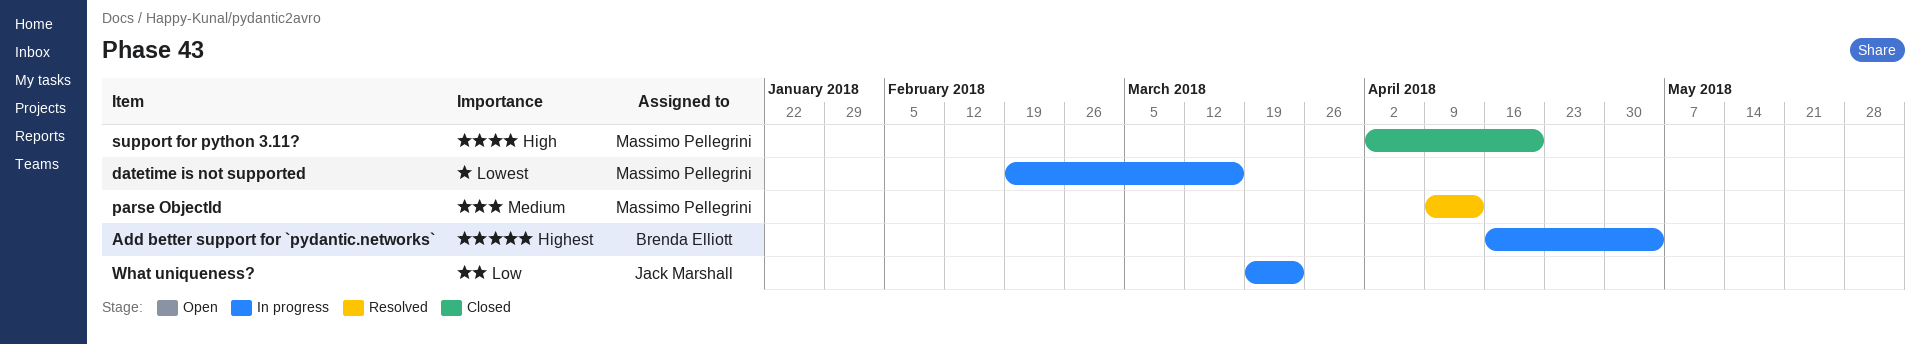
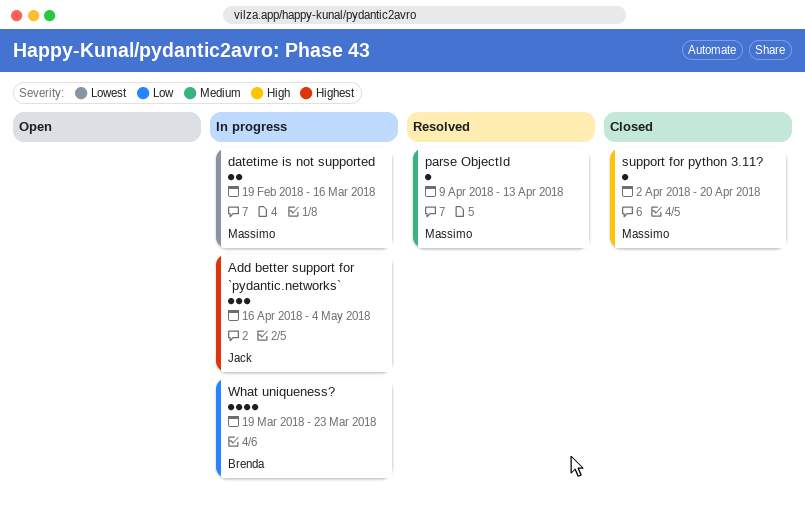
Add better support for `pydantic.networks`, owner: Brenda Elliott -> Jack Marshall
What uniqueness?, owner: Jack Marshall -> Brenda Elliott

